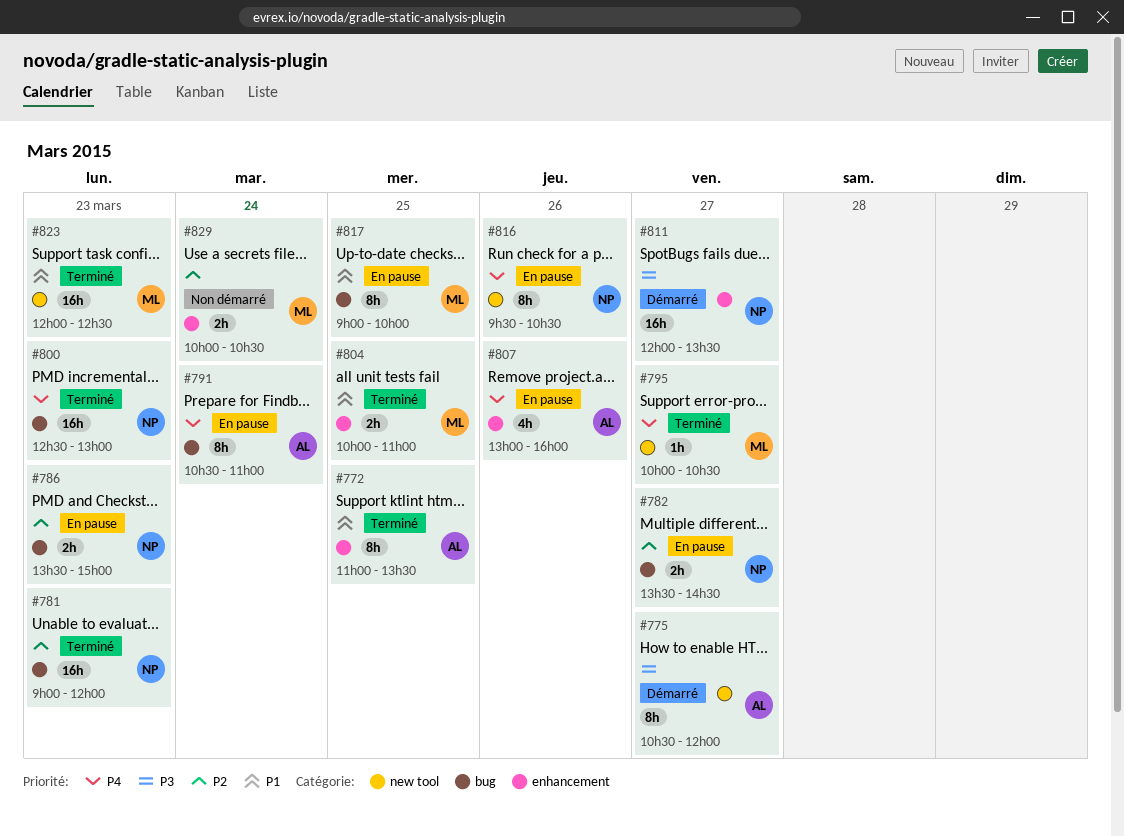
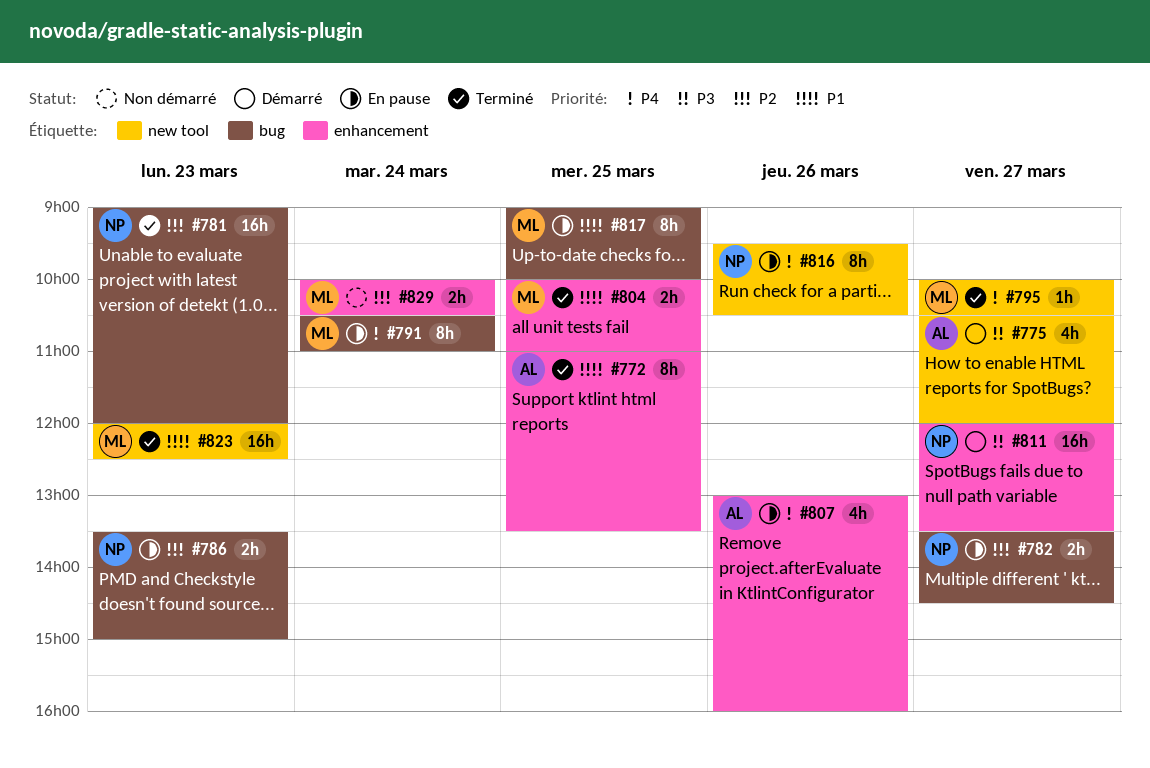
#775, estimate: 8h -> 4h
#791, owner: AL -> ML
#800: present -> none

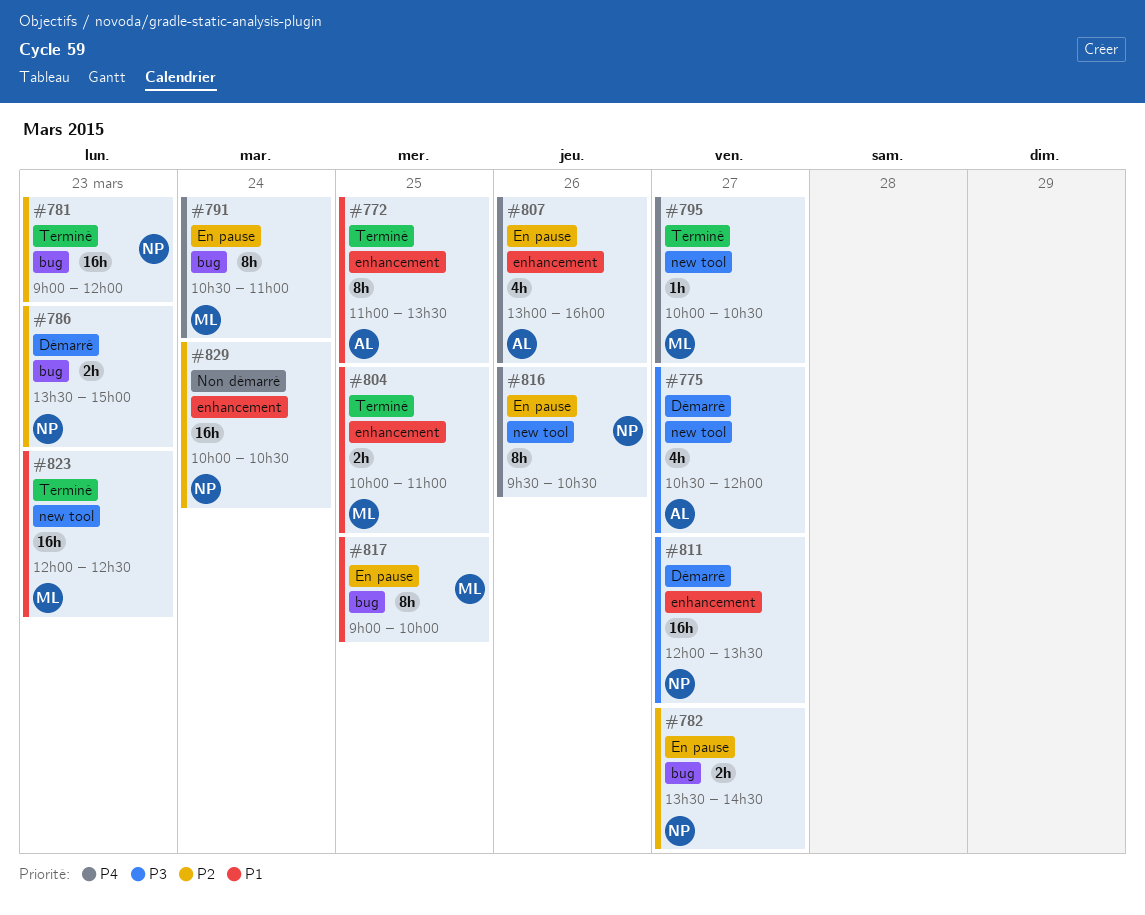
#786, status: En pause -> Démarré
#829, owner: ML -> NP
#829, estimate: 2h -> 16h

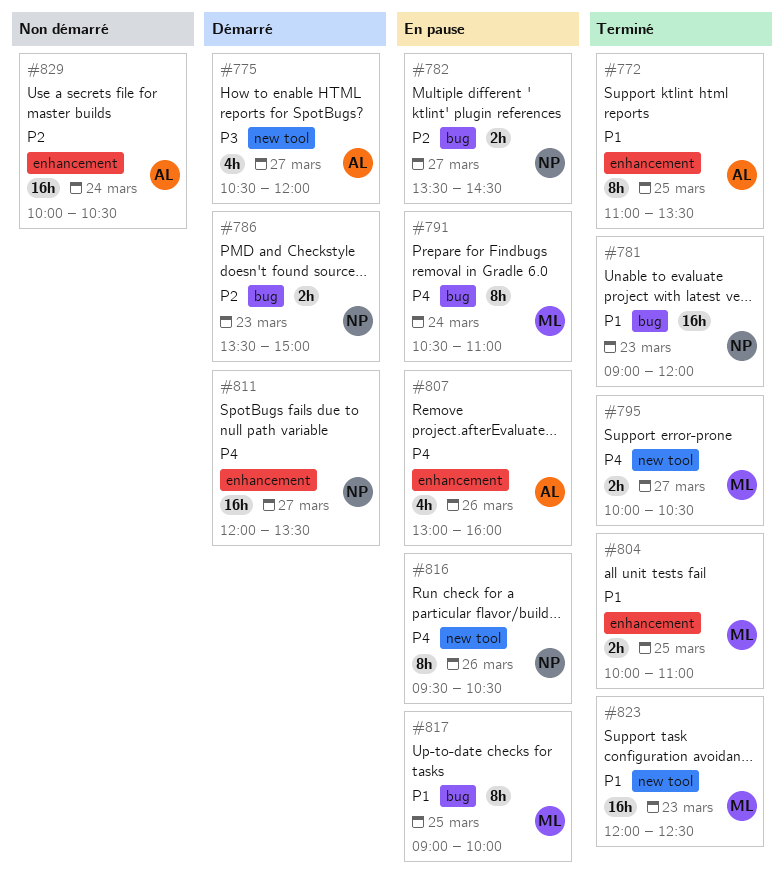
#781, priority: P2 -> P1
#795, estimate: 1h -> 2h
#811, priority: P3 -> P4
#829, owner: NP -> AL

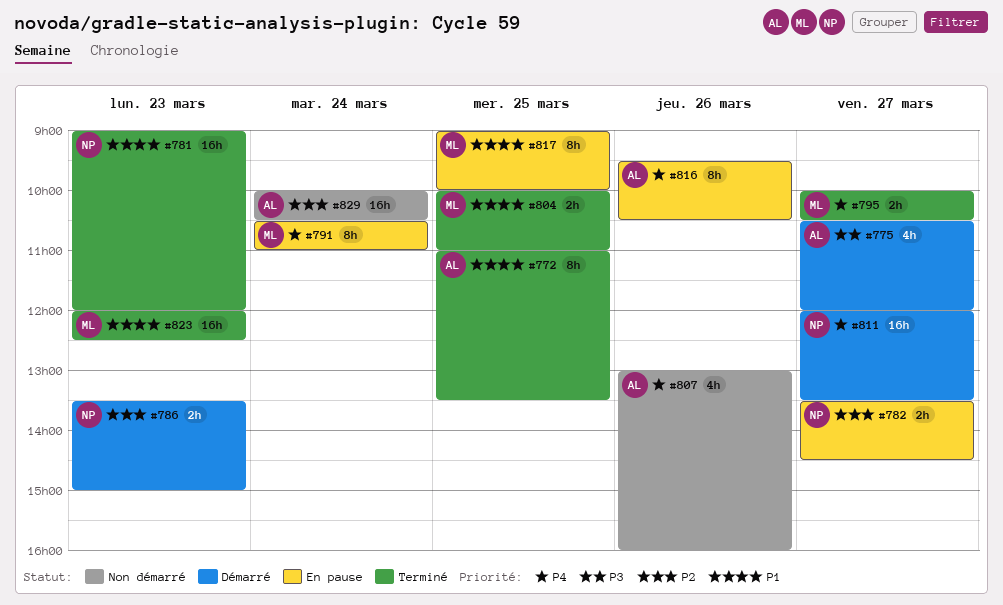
#807, status: En pause -> Non démarré
#816, owner: NP -> AL

